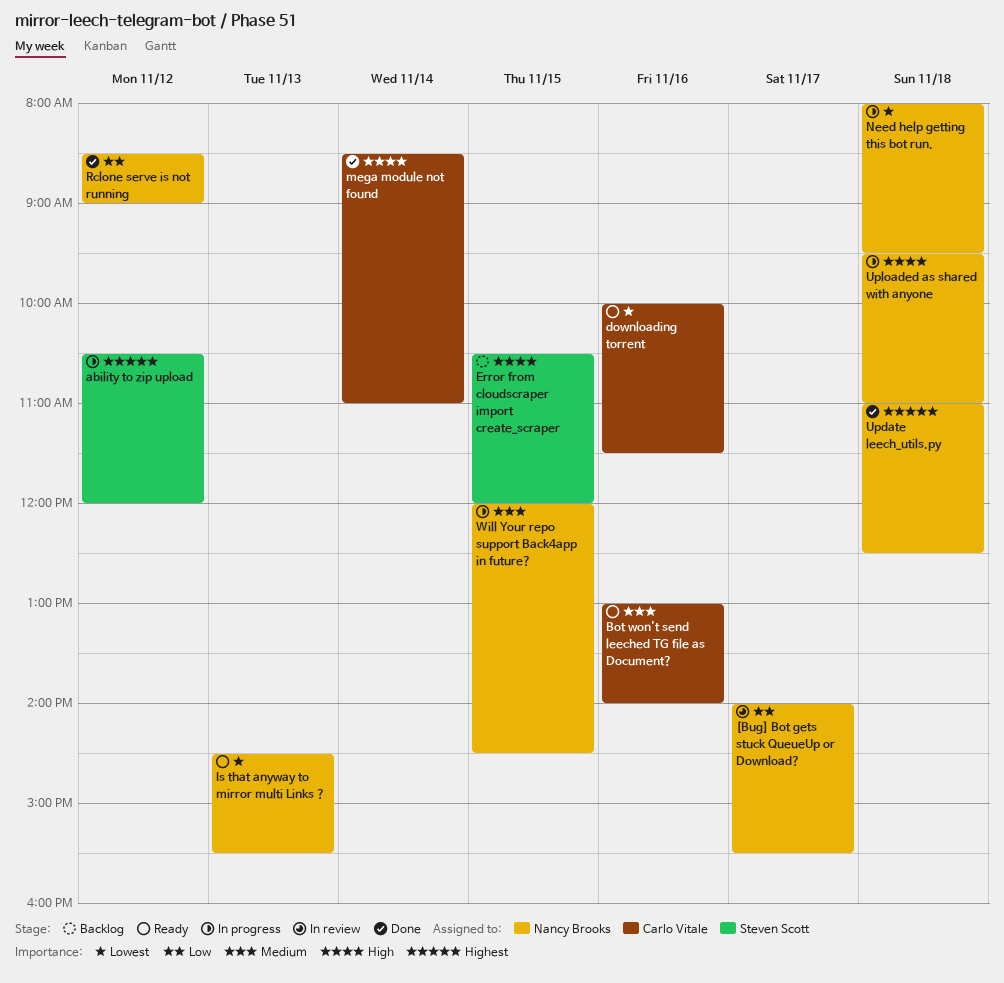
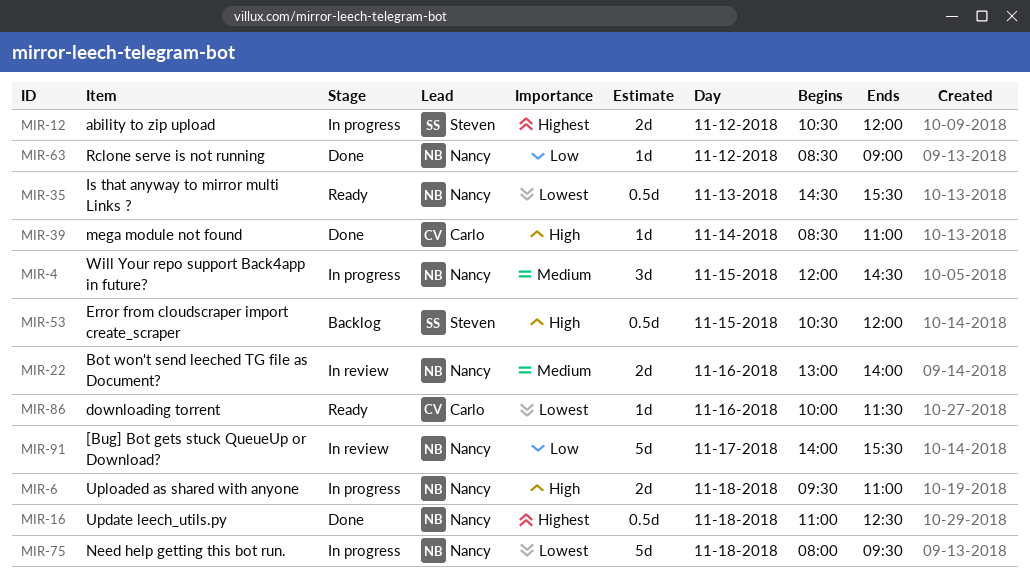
Bot won't send leeched TG file as Document?, status: Ready -> In review
Bot won't send leeched TG file as Document?, owner: Carlo Vitale -> Nancy Brooks

